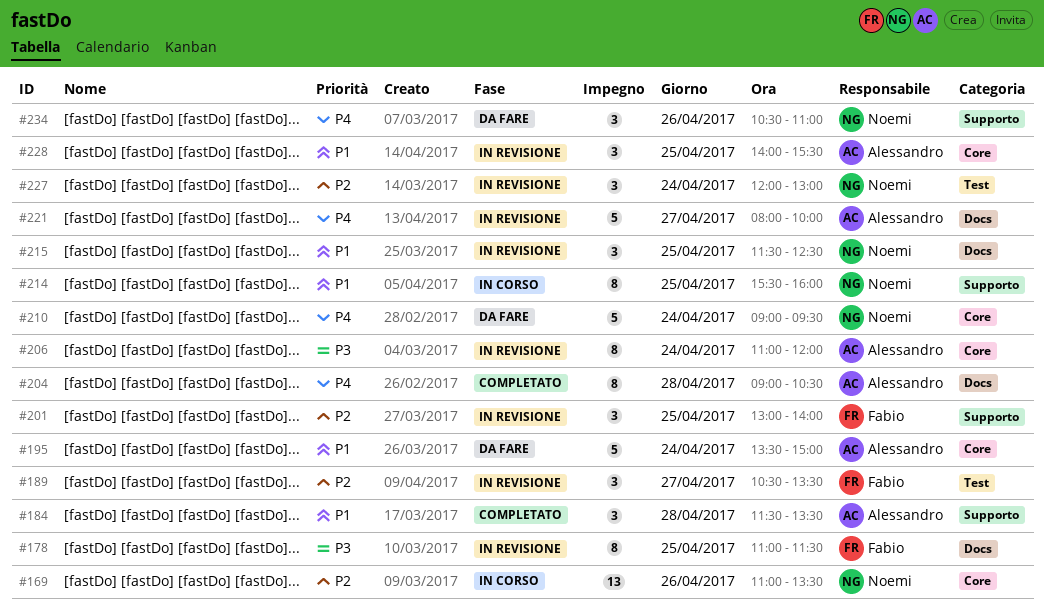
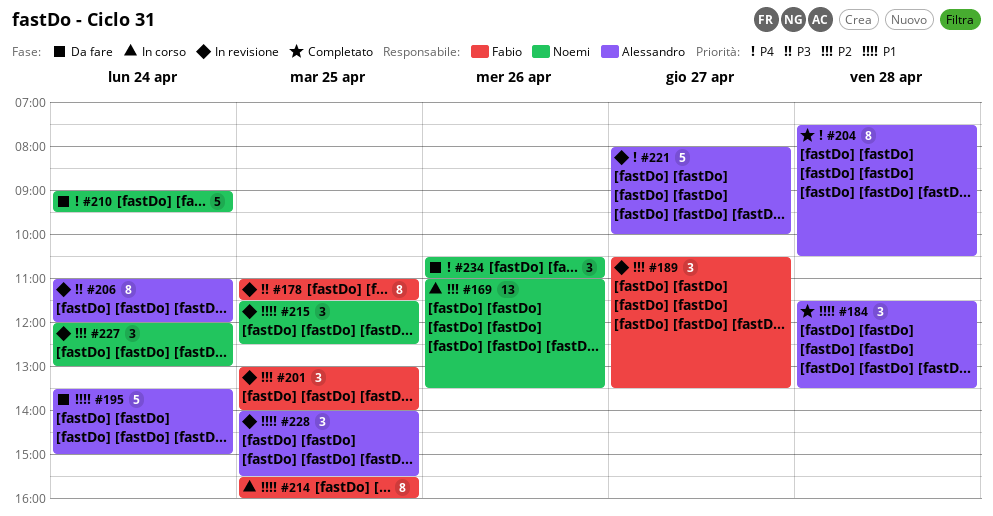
#204, begins: 09:00 -> 07:30
#214, owner: Noemi -> Fabio

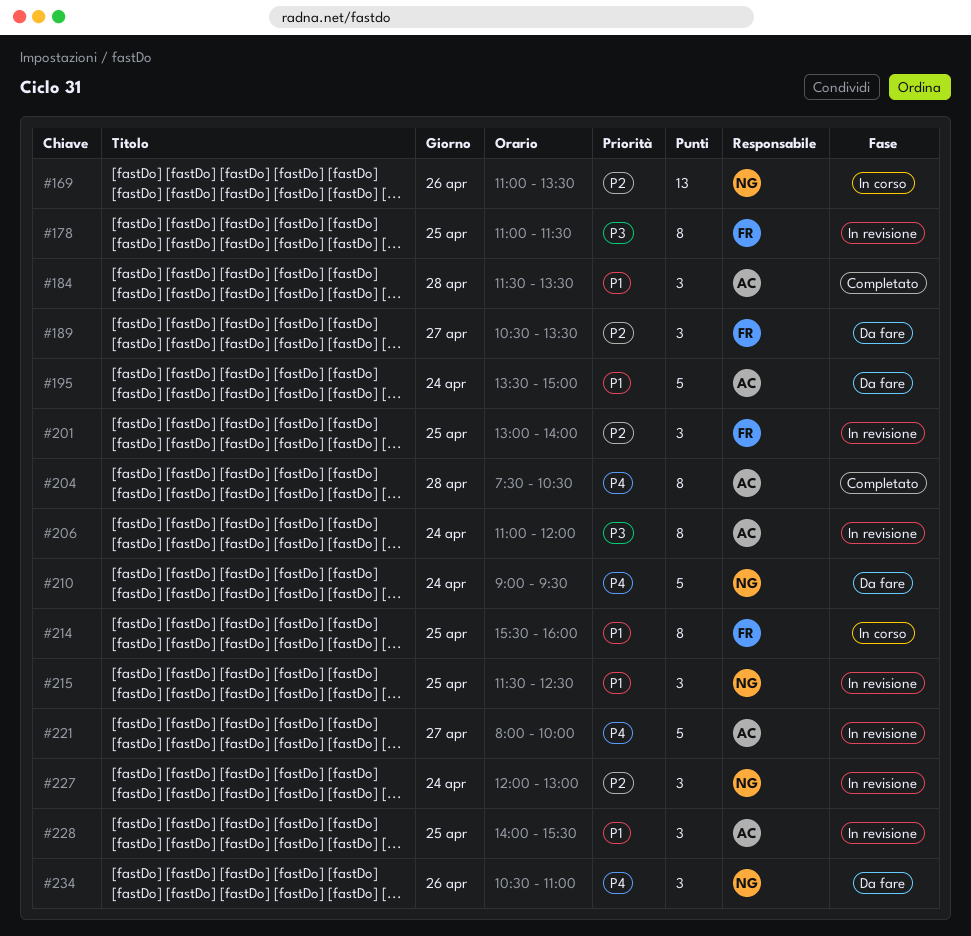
#189, status: In revisione -> Da fare

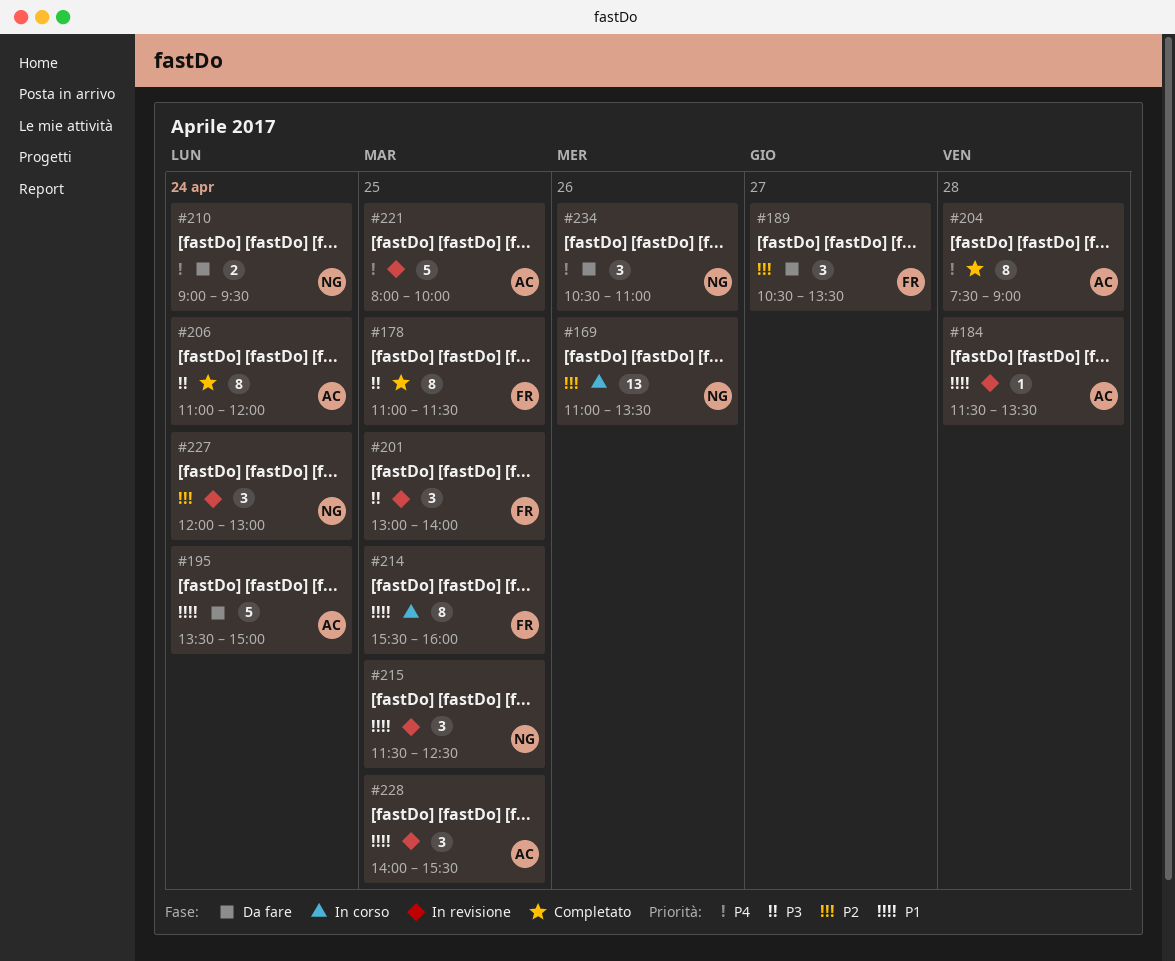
#178, status: In revisione -> Completato
#184, status: Completato -> In revisione
#184, estimate: 3 -> 1
#201, priority: P2 -> P3
#204, ends: 10:30 -> 09:00
#206, status: In revisione -> Completato
#210, estimate: 5 -> 2
#221, day: Apr 27 -> Apr 25

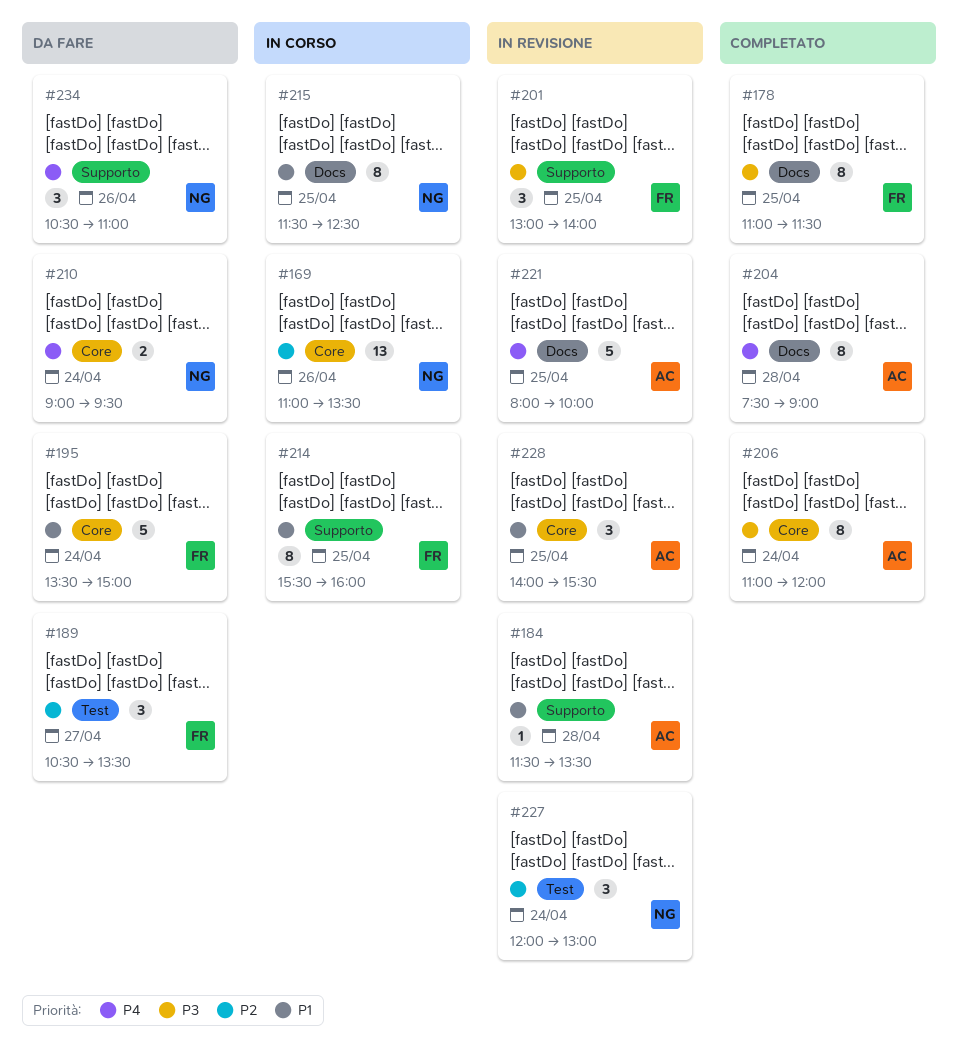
#195, owner: AC -> FR
#215, status: In revisione -> In corso
#215, estimate: 3 -> 8

